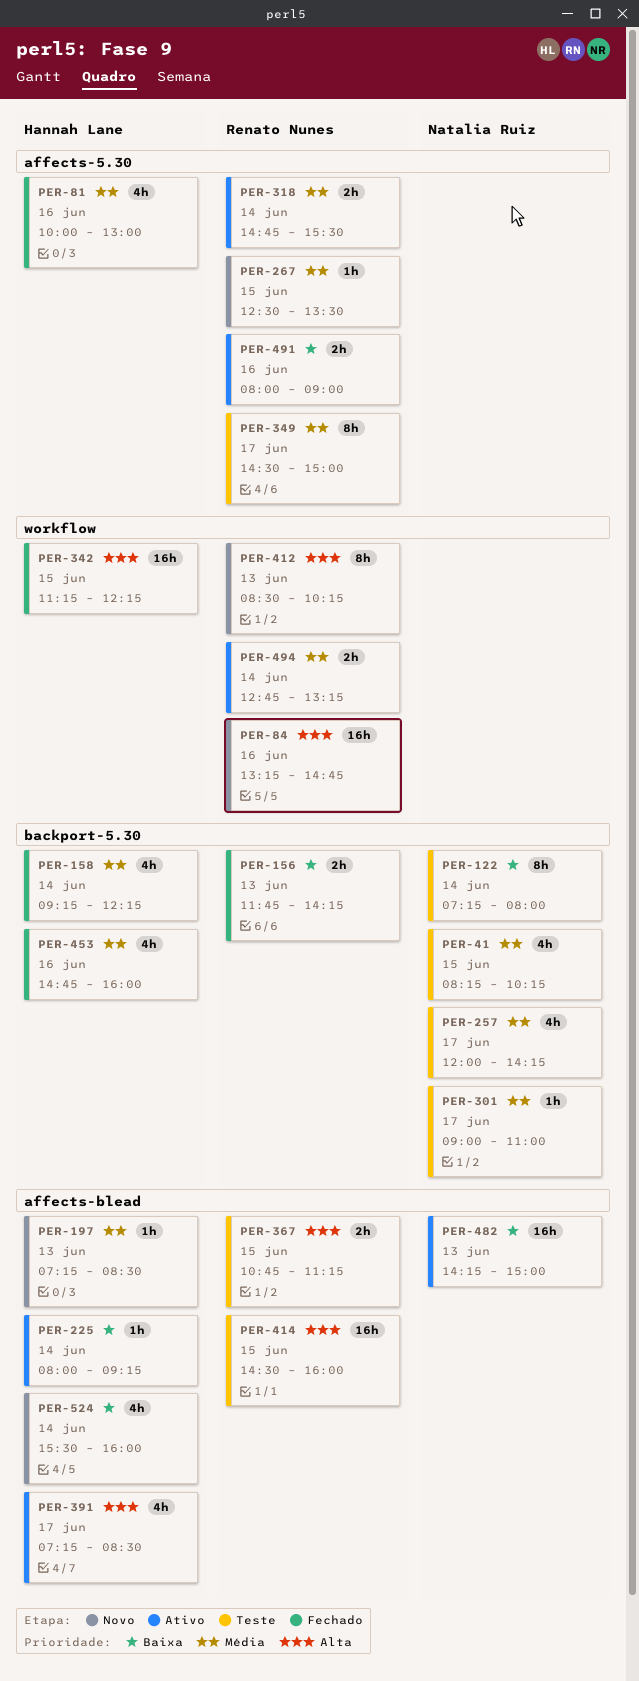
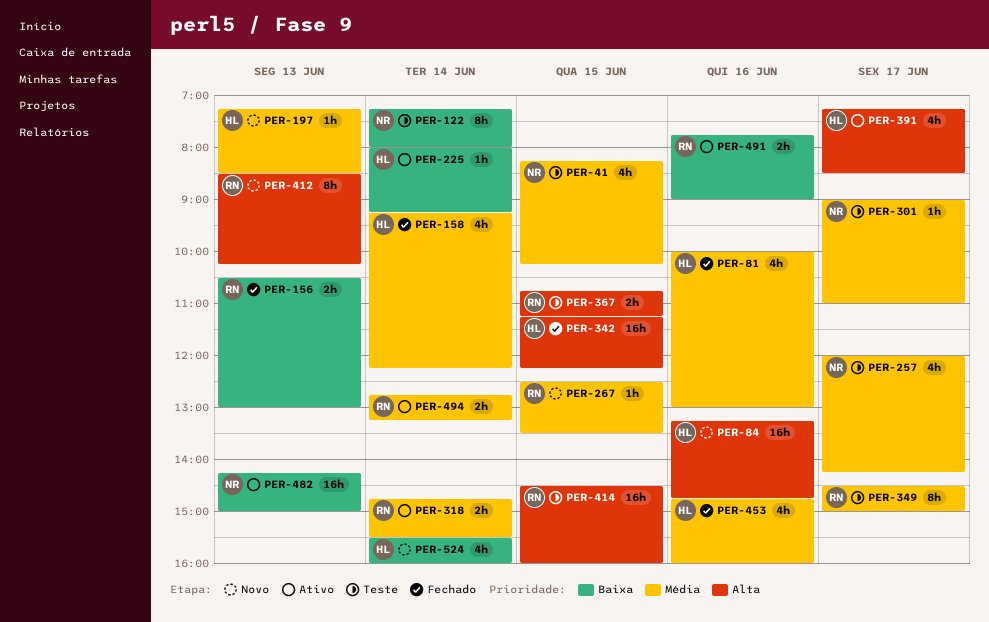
PER-84, owner: Renato Nunes -> Hannah Lane
PER-156, begins: 11:45 -> 10:30
PER-156, ends: 14:15 -> 13:00
PER-491, begins: 08:00 -> 07:45

